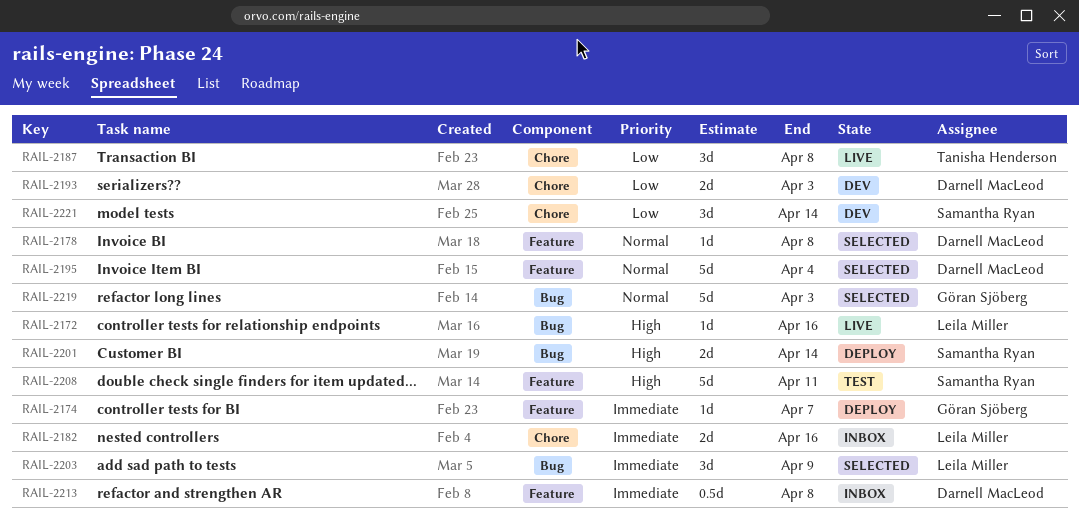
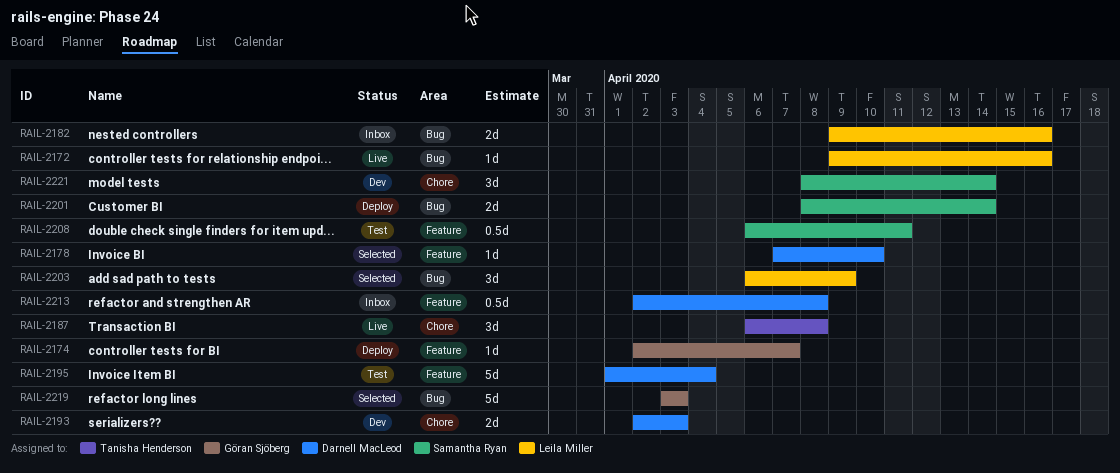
RAIL-2178, due: Apr 8 -> Apr 10
RAIL-2182, label: Chore -> Bug
RAIL-2195, status: Selected -> Test
RAIL-2208, estimate: 5d -> 0.5d

